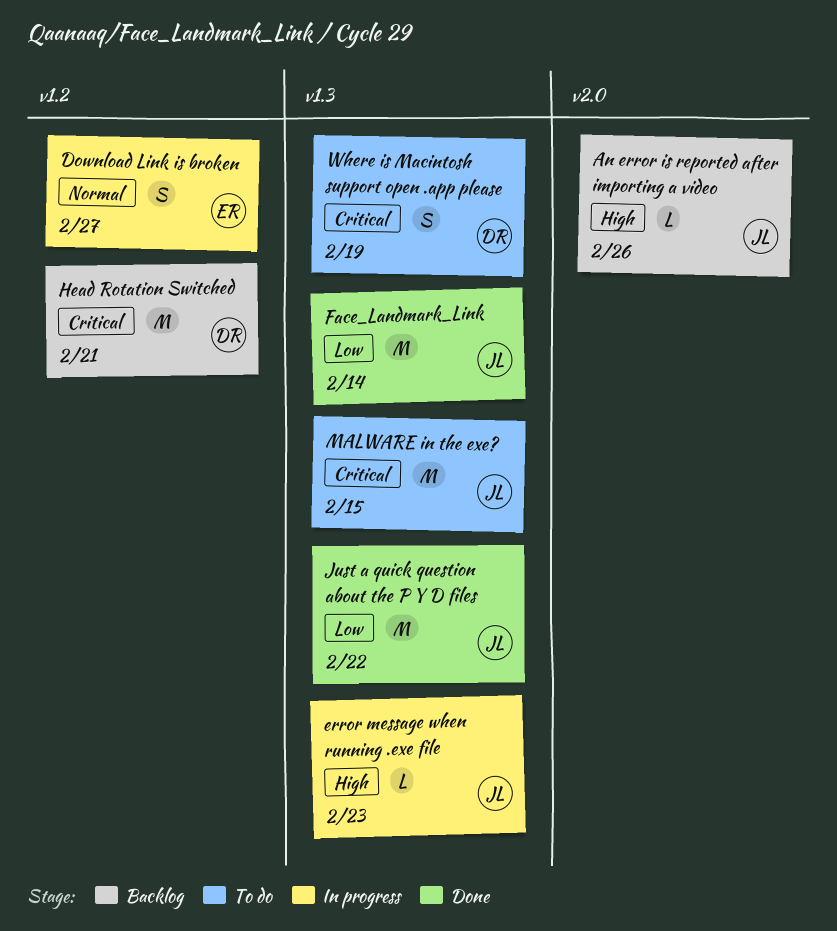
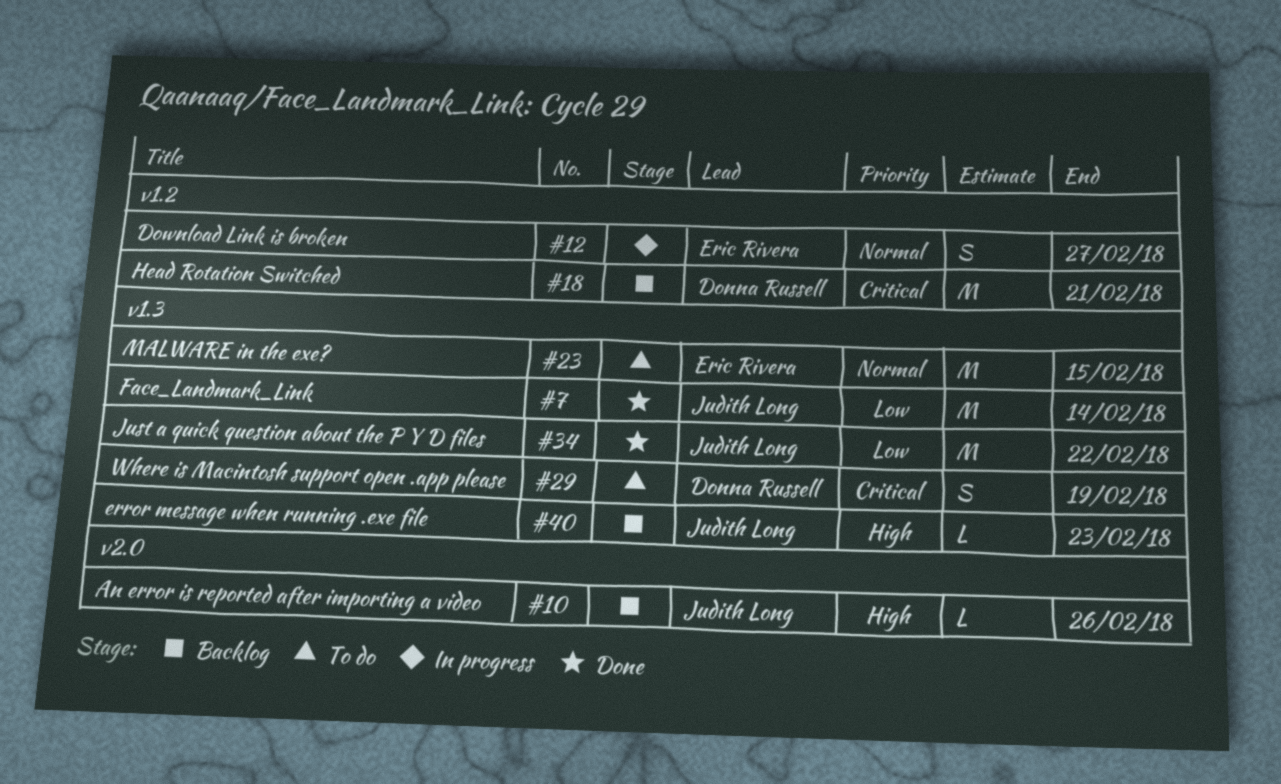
error message when running .exe file, status: In progress -> Backlog
MALWARE in the exe?, owner: Judith Long -> Eric Rivera
MALWARE in the exe?, priority: Critical -> Normal

